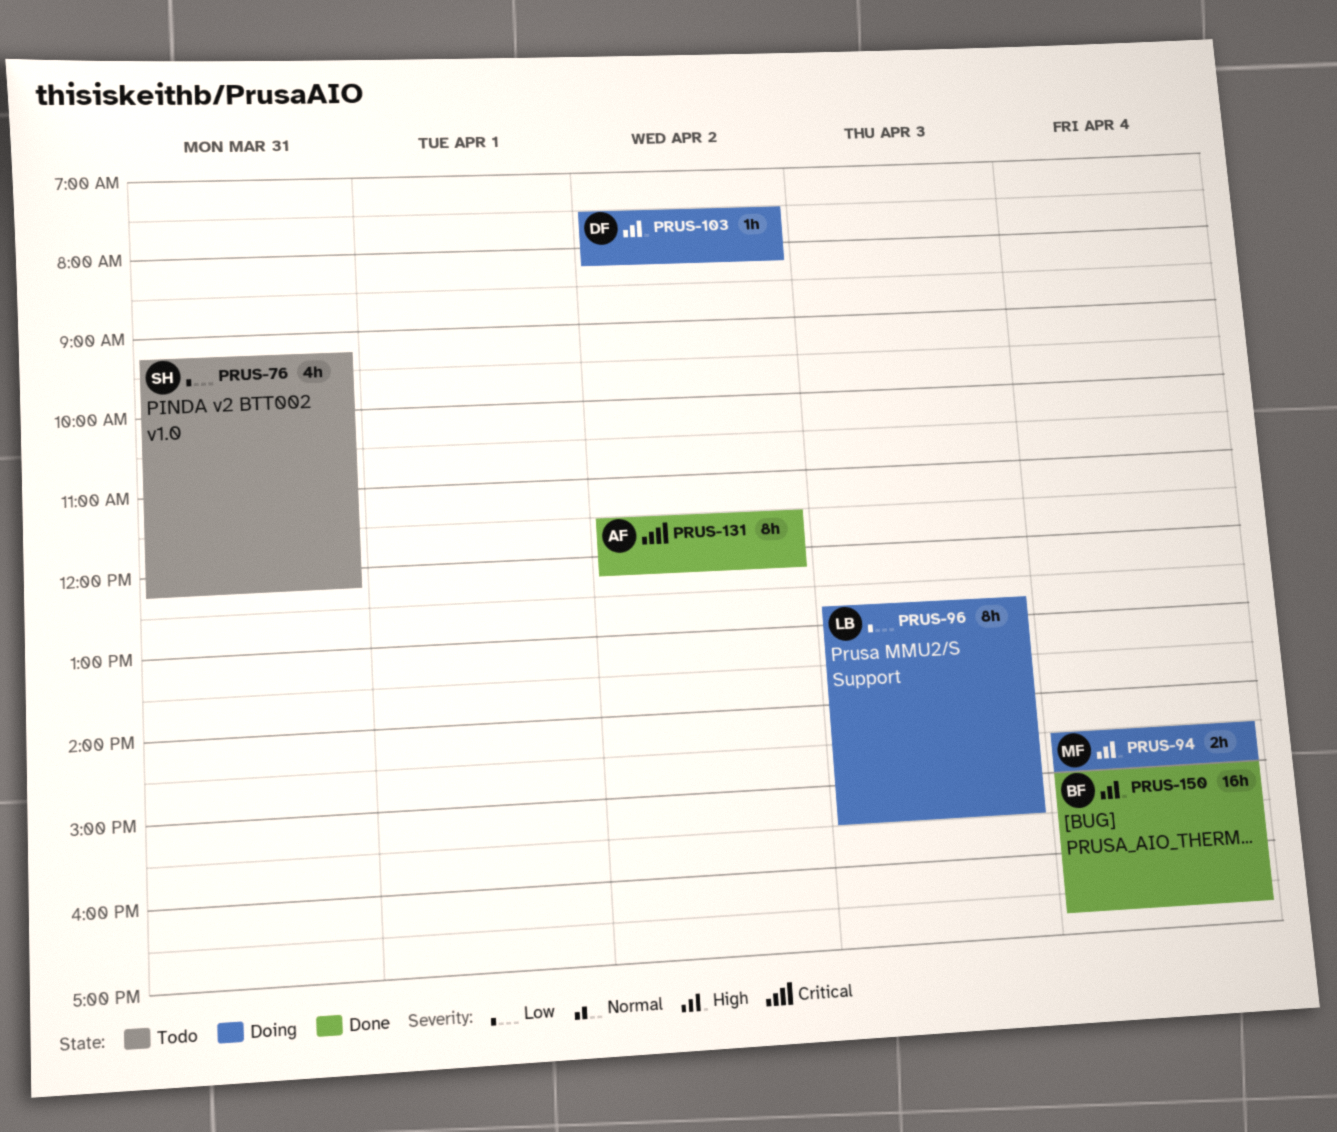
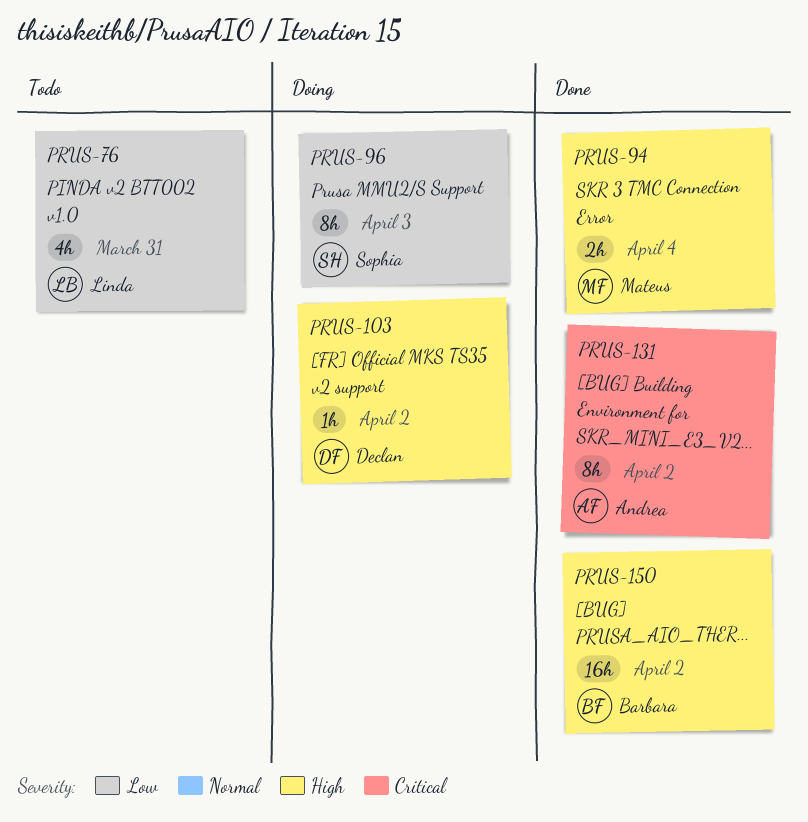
PRUS-76, owner: Sophia -> Linda
PRUS-94, status: Doing -> Done
PRUS-96, owner: Linda -> Sophia
PRUS-150, day: Apr 4 -> Apr 2

